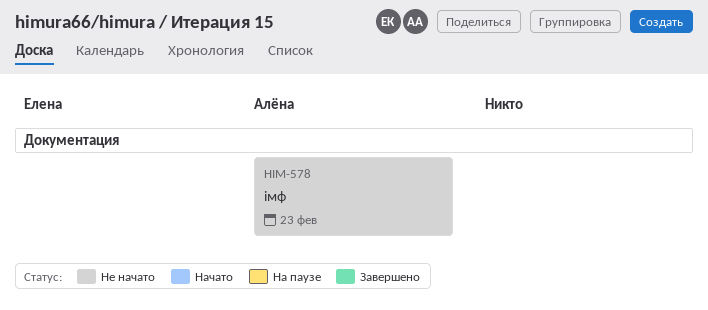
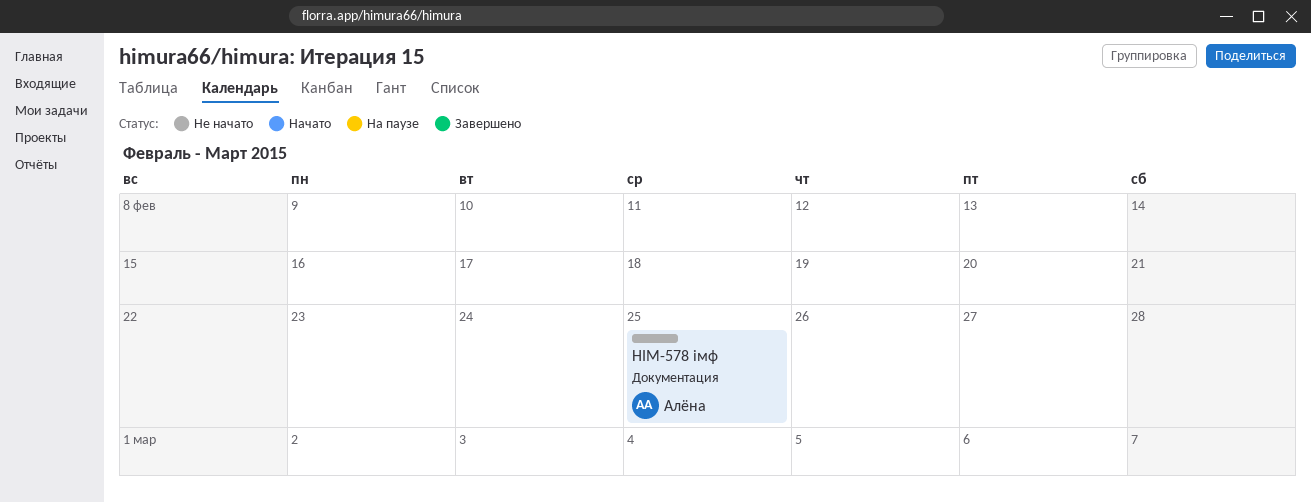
HIM-578, due: Feb 23 -> Feb 25

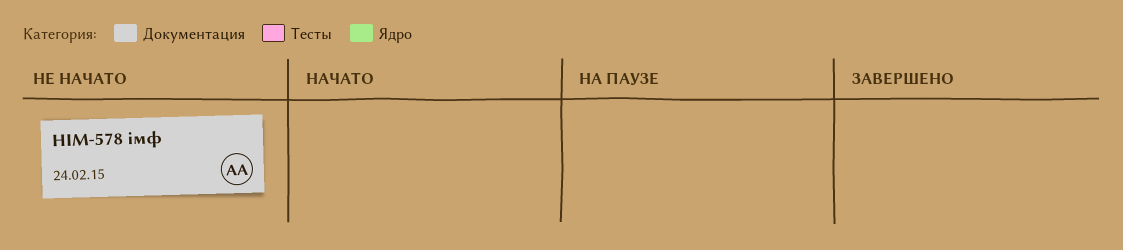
HIM-578, due: Feb 25 -> Feb 24

